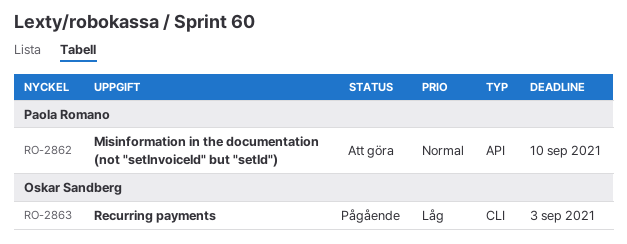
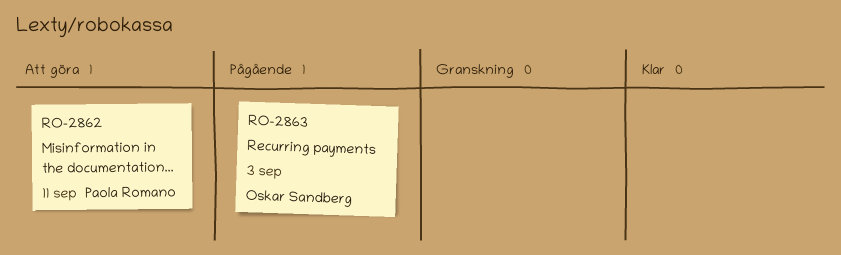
RO-2862, due: Sep 10 -> Sep 11

